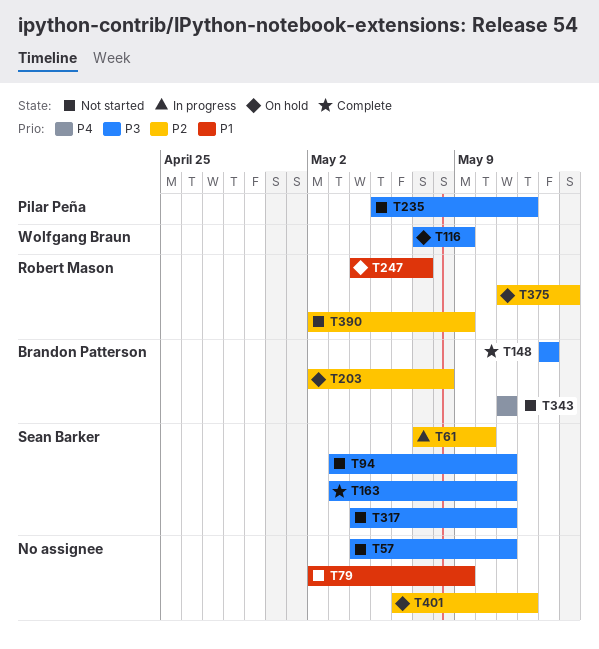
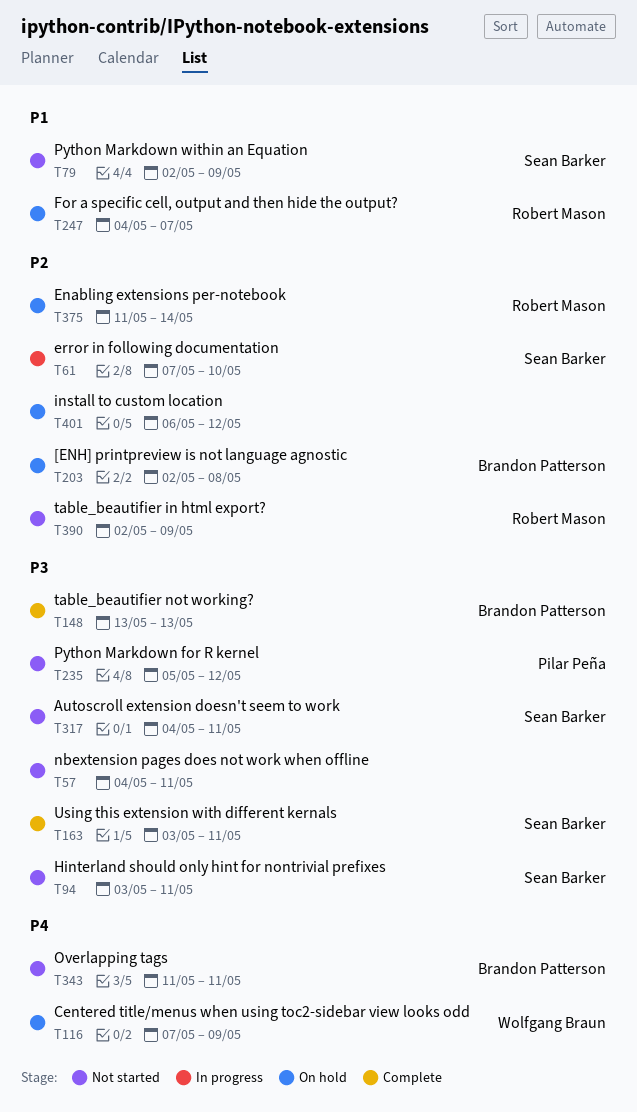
T79, owner: none -> Sean Barker
T116, priority: P3 -> P4

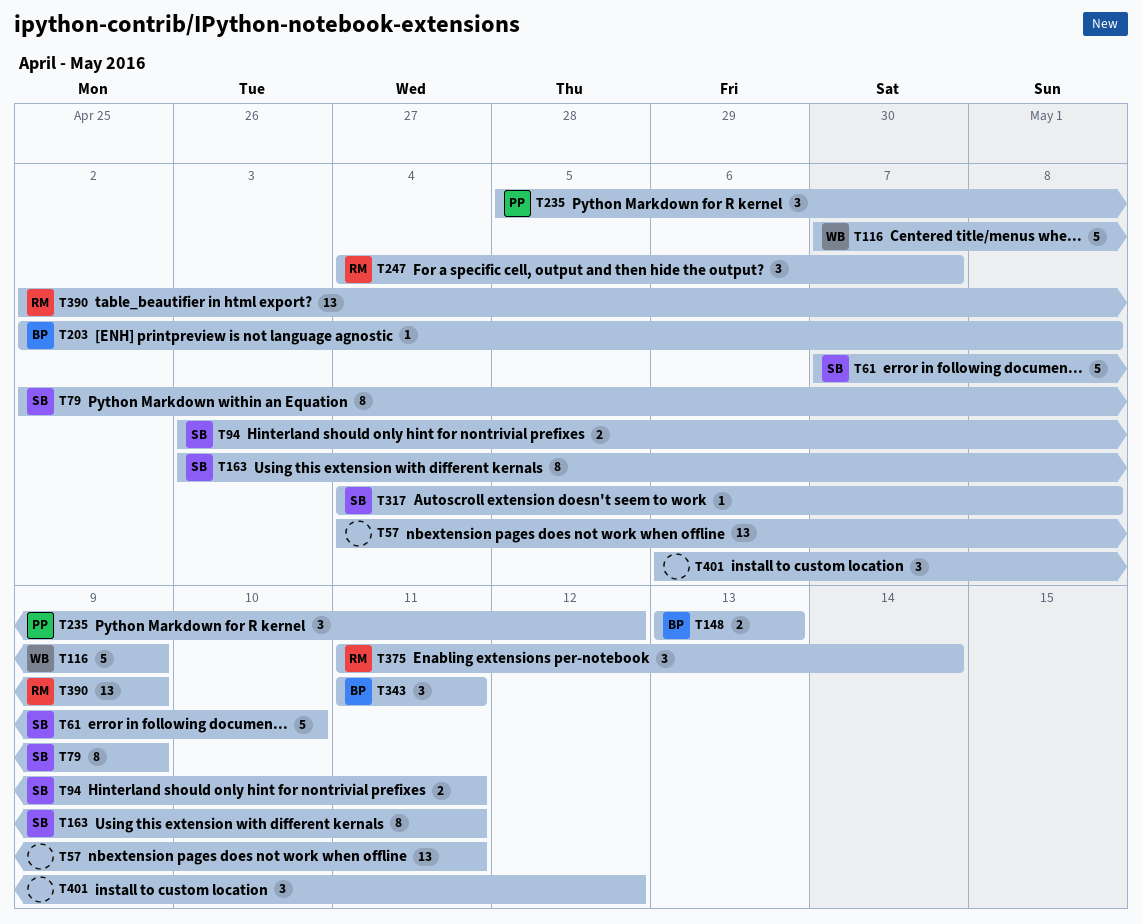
T317, due: May 11 -> May 8

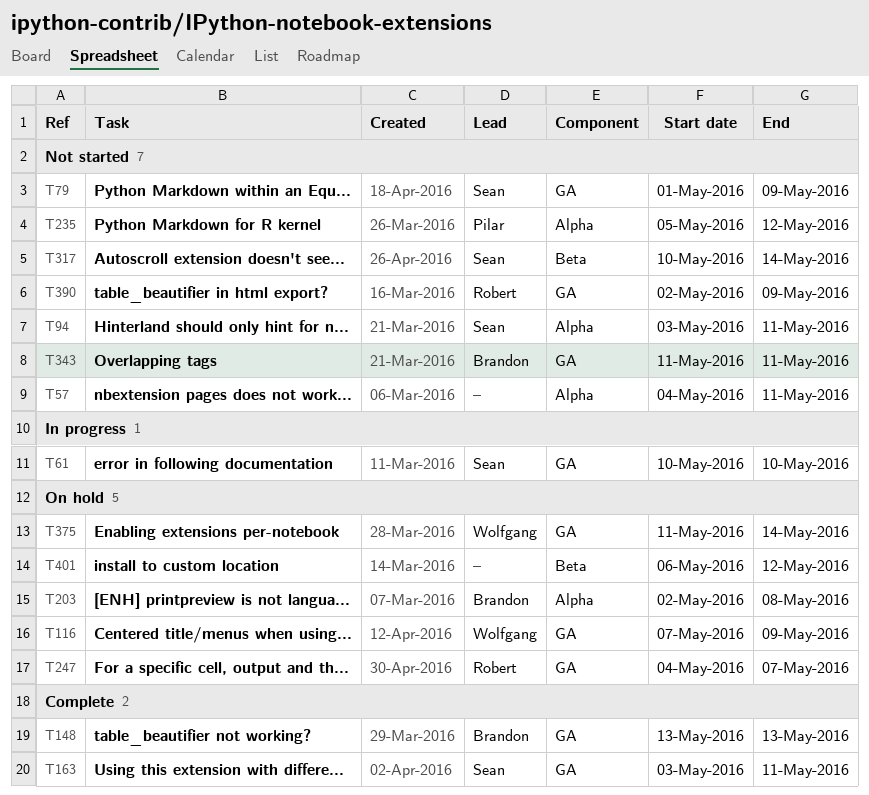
T61, start: May 7 -> May 10
T79, start: May 2 -> May 1
T317, start: May 4 -> May 10
T317, due: May 8 -> May 14
T375, owner: Robert -> Wolfgang

